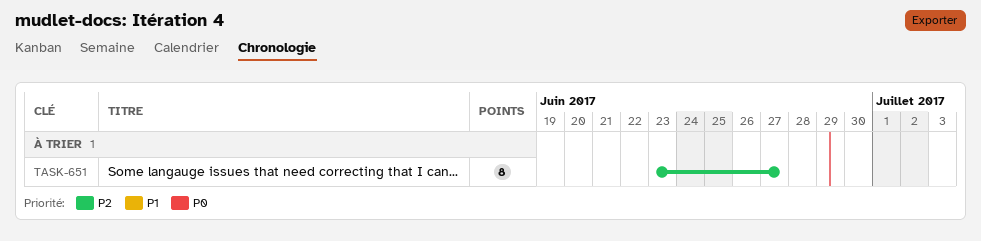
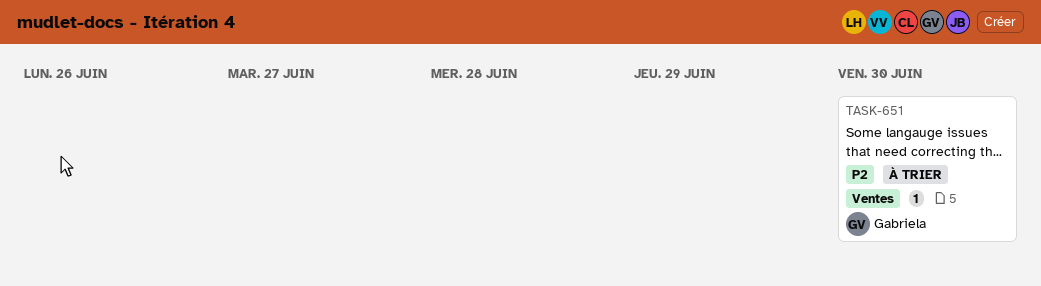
TASK-651, estimate: 8 -> 1
TASK-651, due: Jun 27 -> Jun 30

